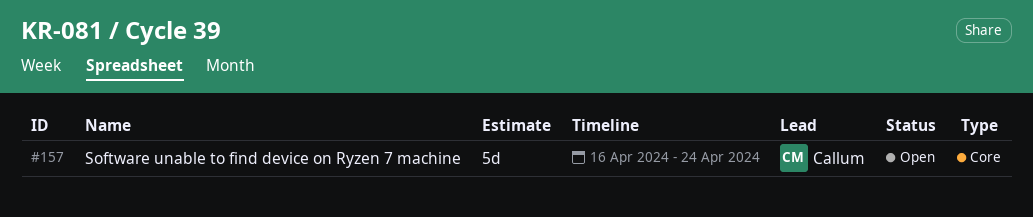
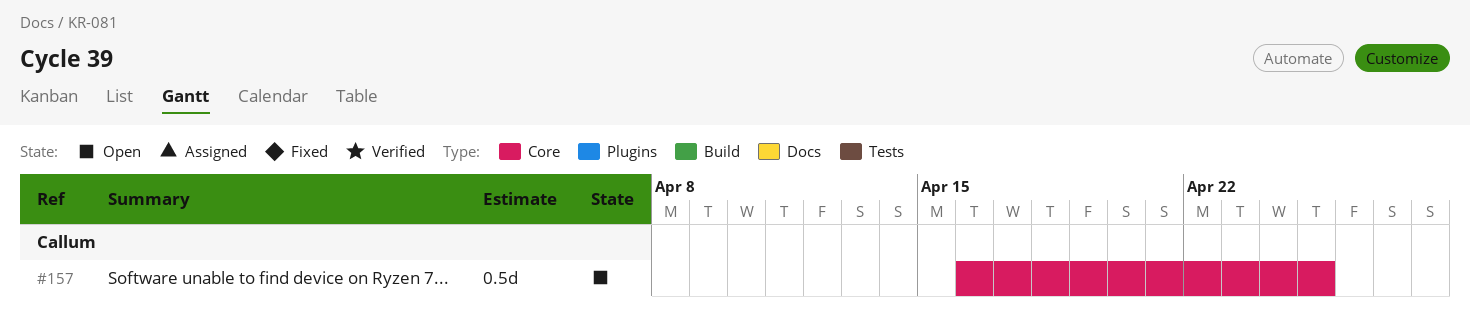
#157, estimate: 5d -> 0.5d
#157, due: Apr 24 -> Apr 25

